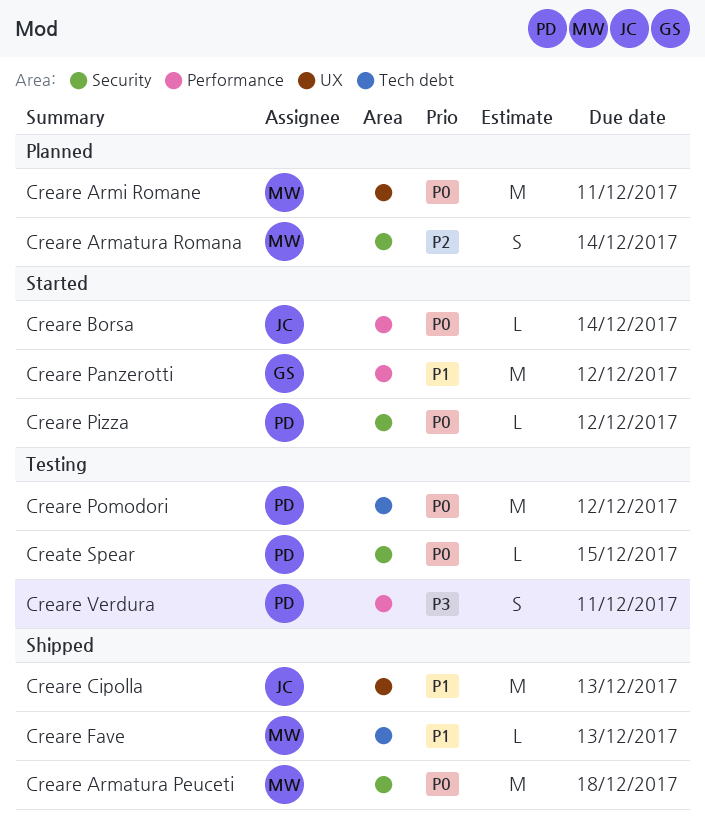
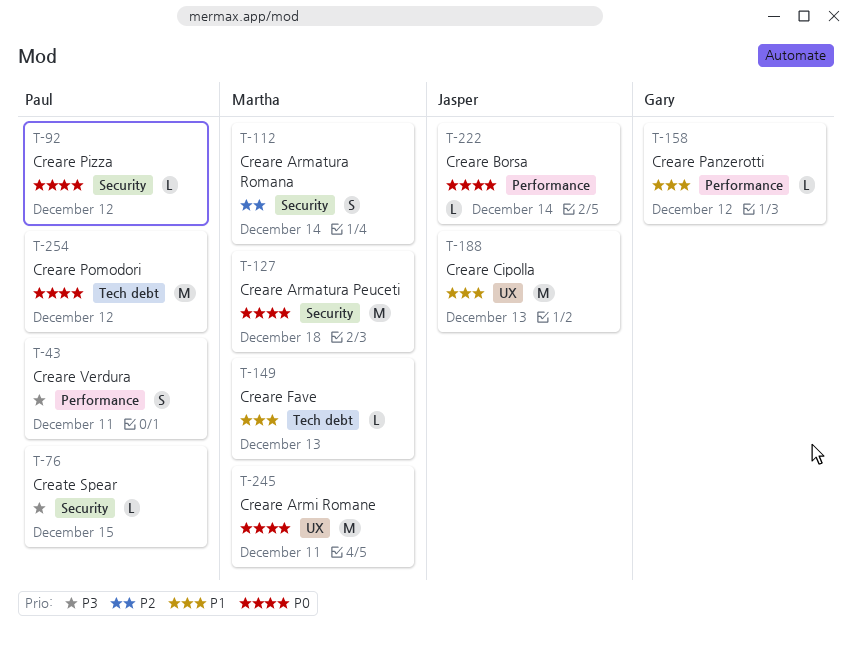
Creare Panzerotti, estimate: M -> L
Create Spear, priority: P0 -> P3

